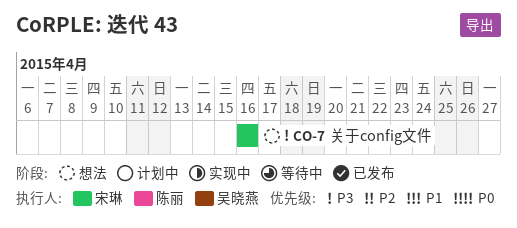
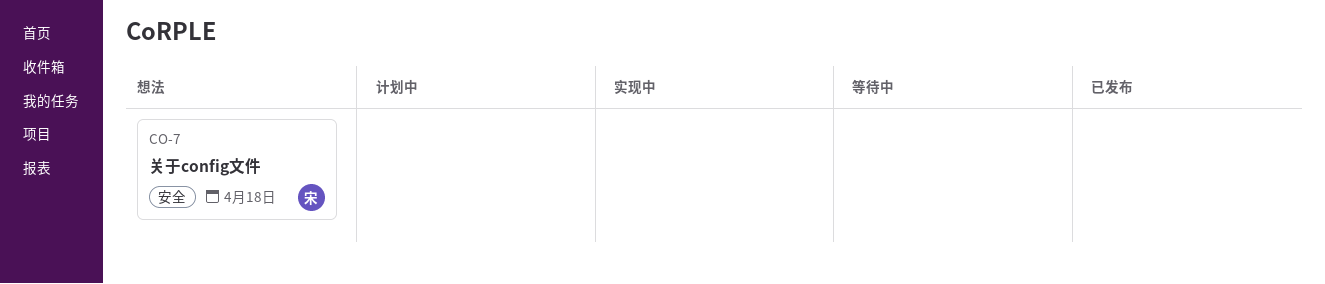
CO-7, due: Apr 16 -> Apr 18

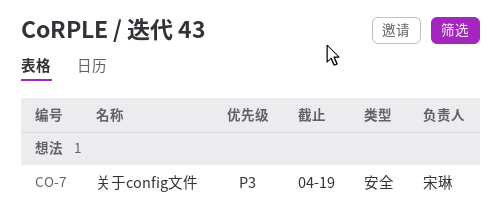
CO-7, due: Apr 18 -> Apr 19

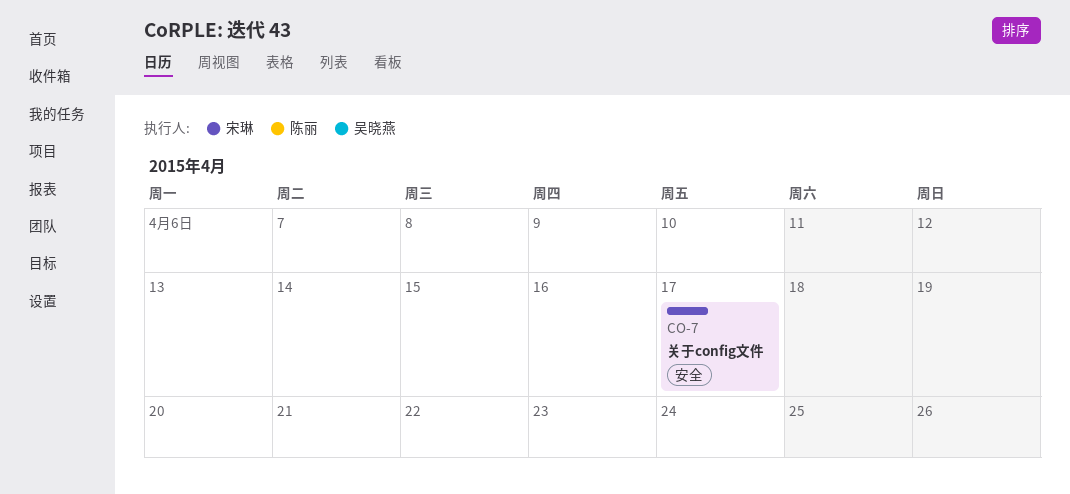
CO-7, due: Apr 19 -> Apr 17

